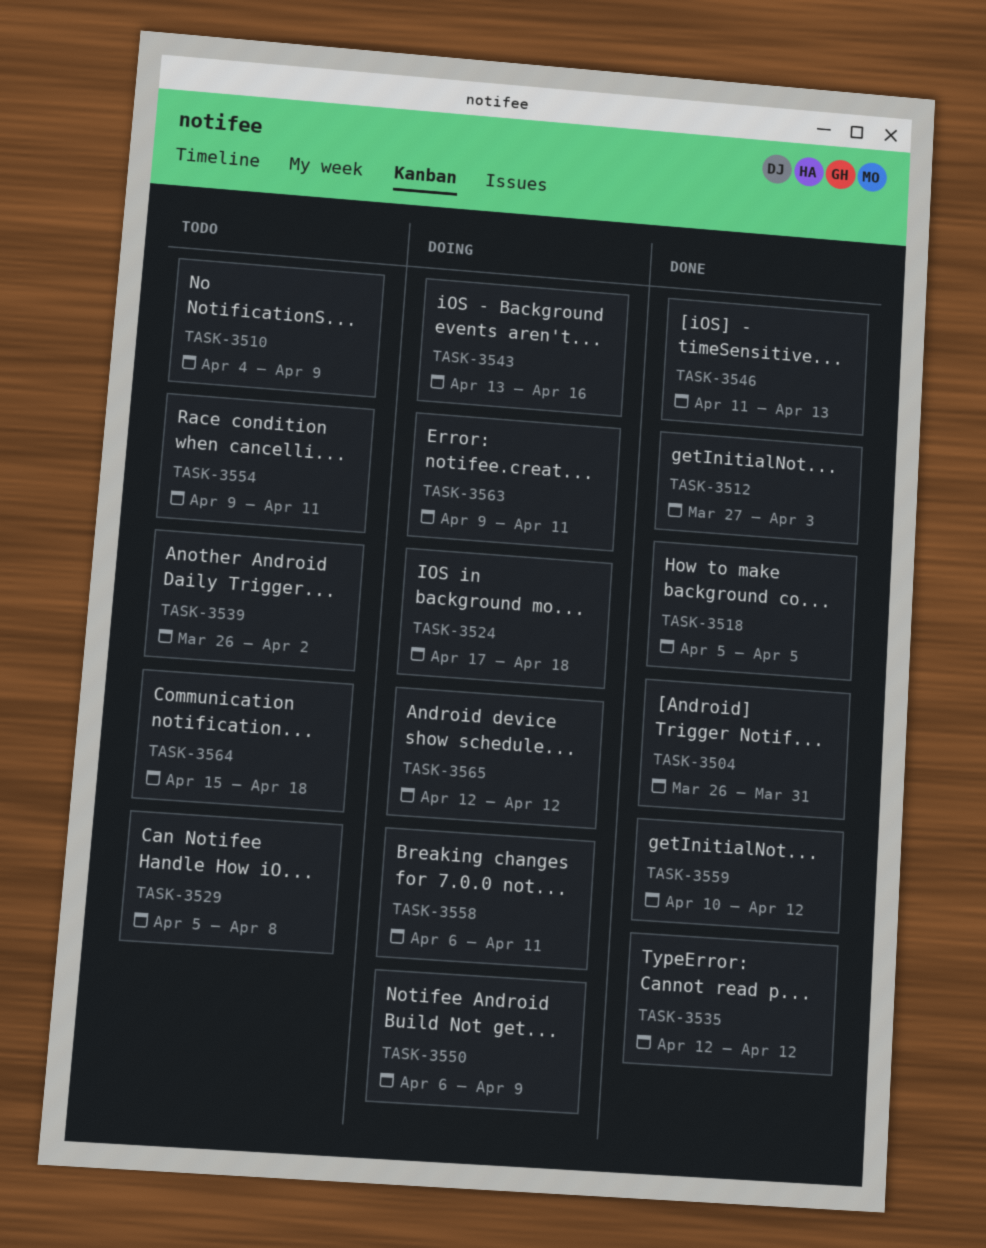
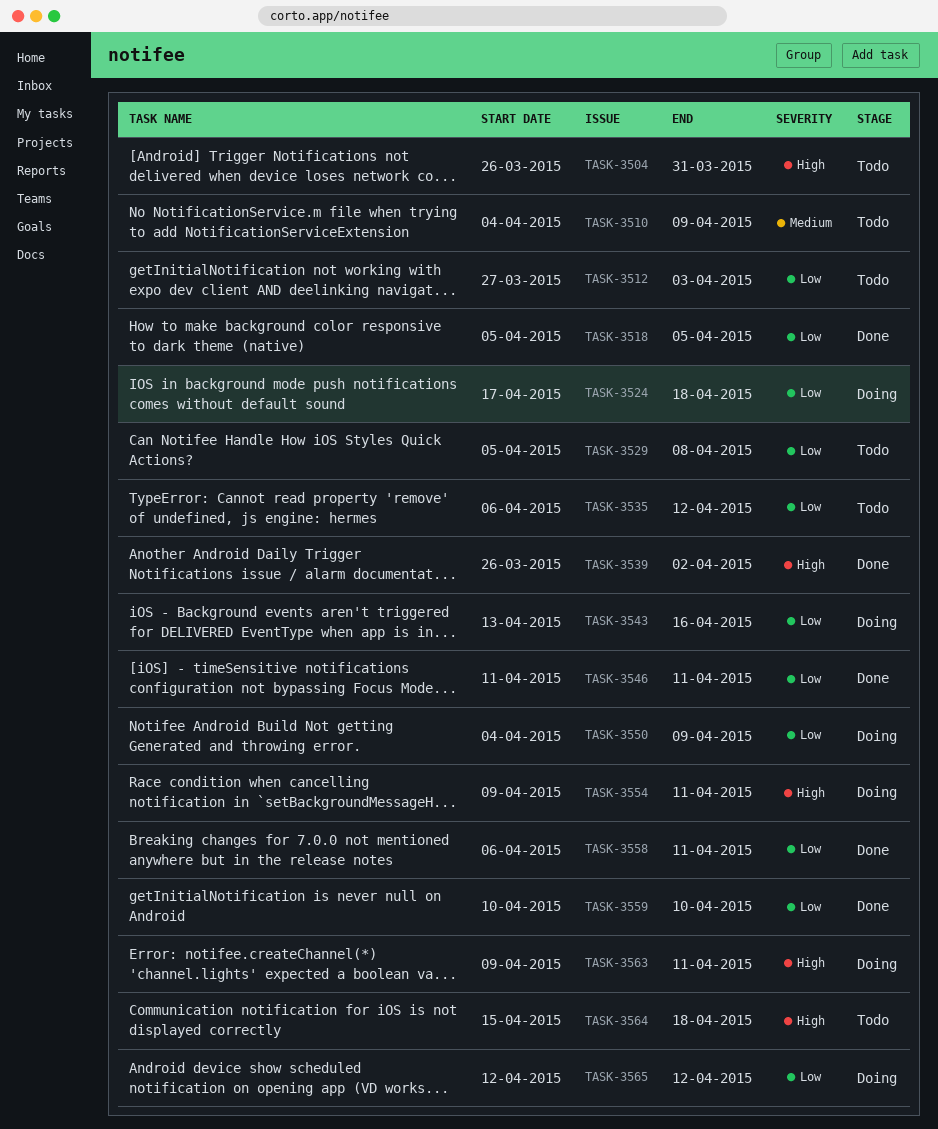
TASK-3504, status: Done -> Todo
TASK-3512, status: Done -> Todo
TASK-3535, status: Done -> Todo
TASK-3535, start: Apr 12 -> Apr 6
TASK-3539, status: Todo -> Done
TASK-3546, due: Apr 13 -> Apr 11
TASK-3550, start: Apr 6 -> Apr 4
TASK-3554, status: Todo -> Doing
TASK-3558, status: Doing -> Done
TASK-3559, due: Apr 12 -> Apr 10

